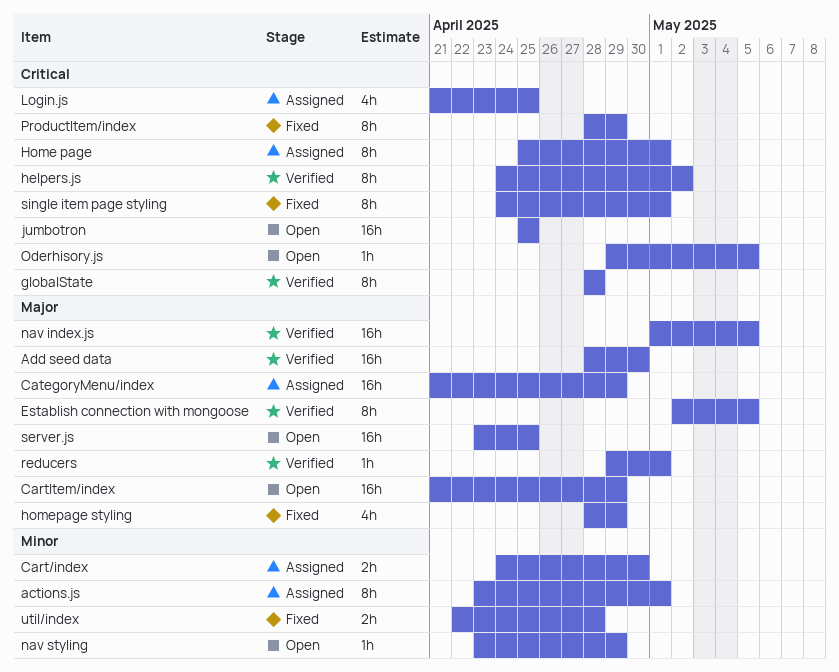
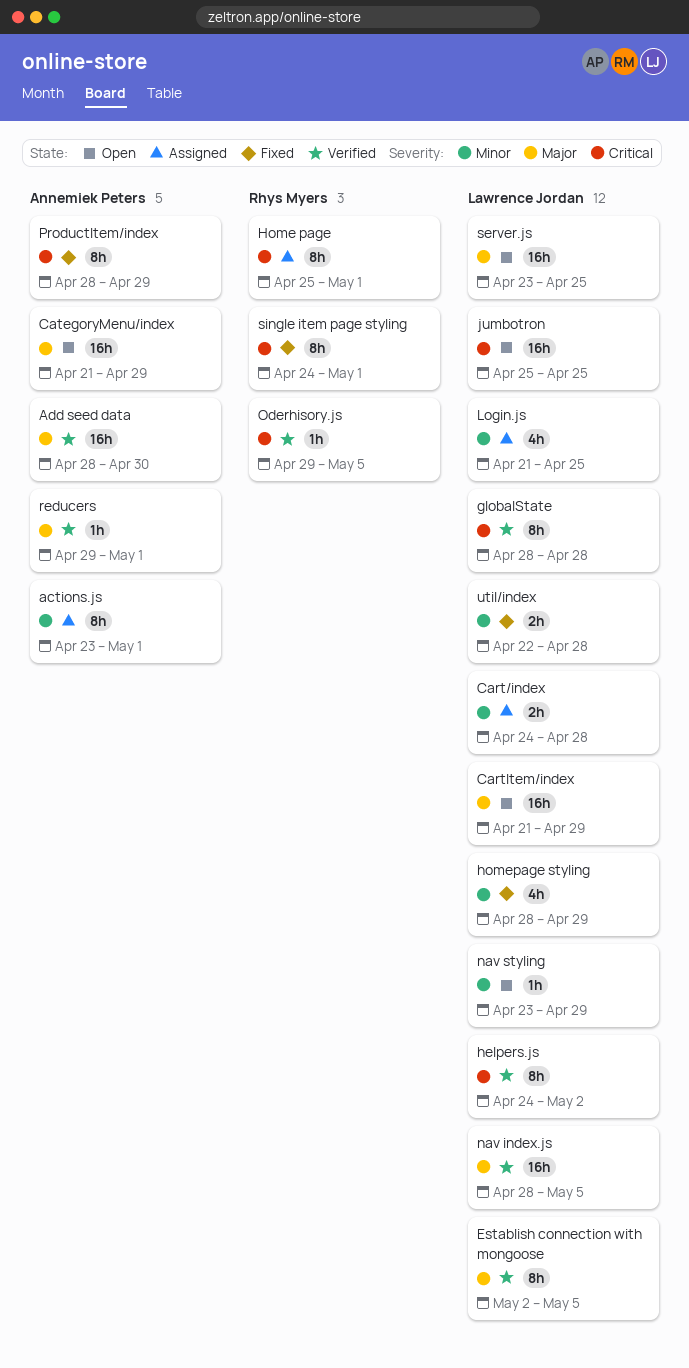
Cart/index, due: Apr 30 -> Apr 28
CategoryMenu/index, status: Assigned -> Open
homepage styling, priority: Major -> Minor
Login.js, priority: Critical -> Minor
nav index.js, start: May 1 -> Apr 28
Oderhisory.js, status: Open -> Verified

